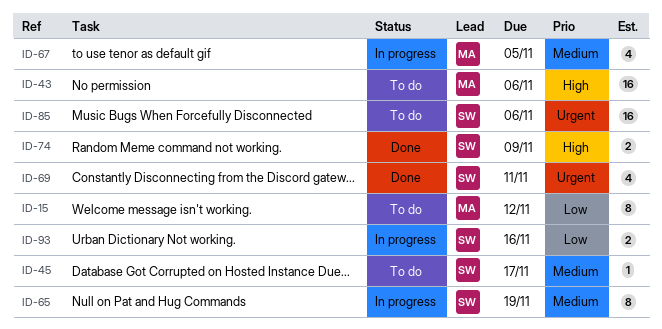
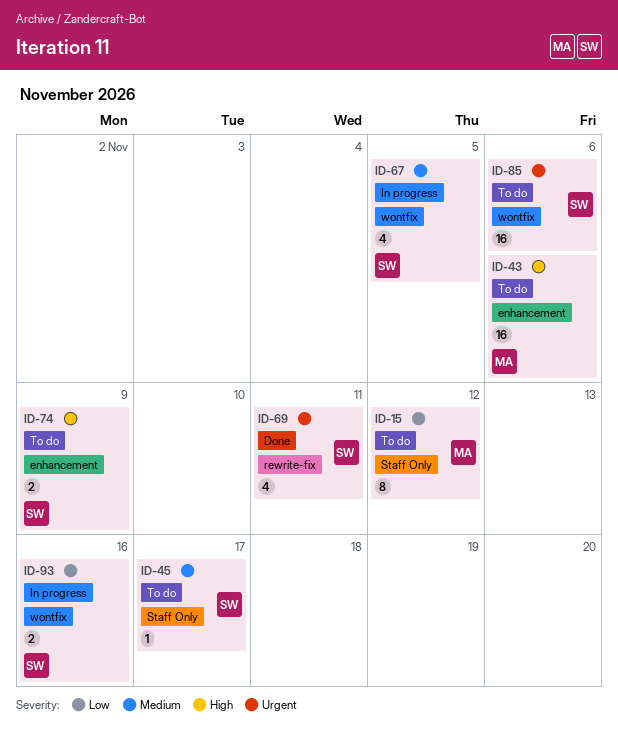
ID-65: present -> none
ID-67, owner: MA -> SW
ID-74, status: Done -> To do

